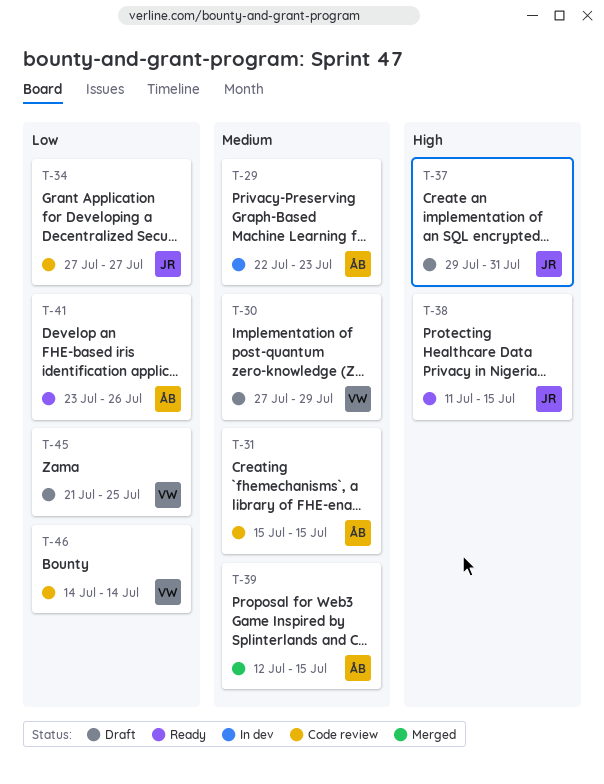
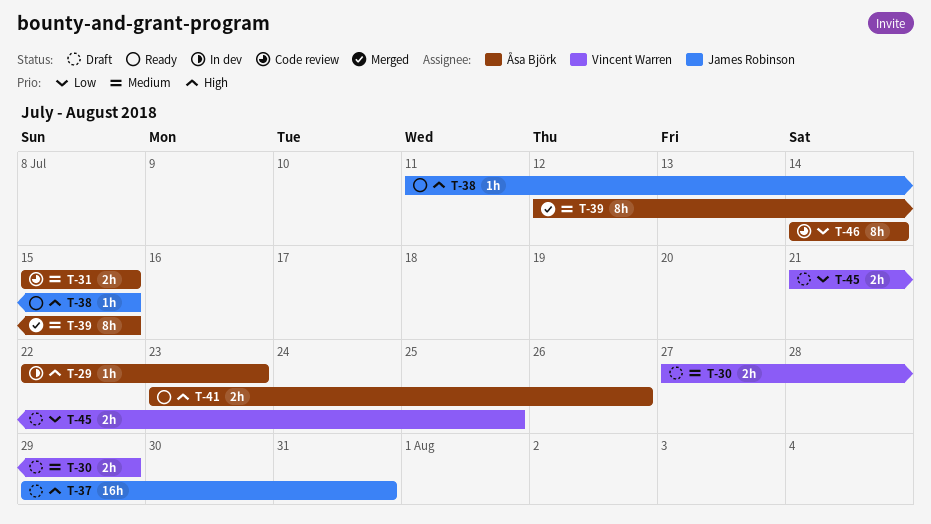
T-29, priority: Medium -> High
T-34: present -> none
T-41, priority: Low -> High
T-46, owner: Vincent Warren -> Åsa Björk

